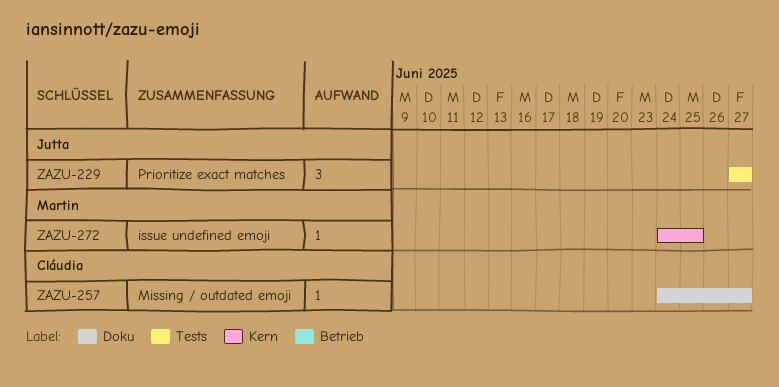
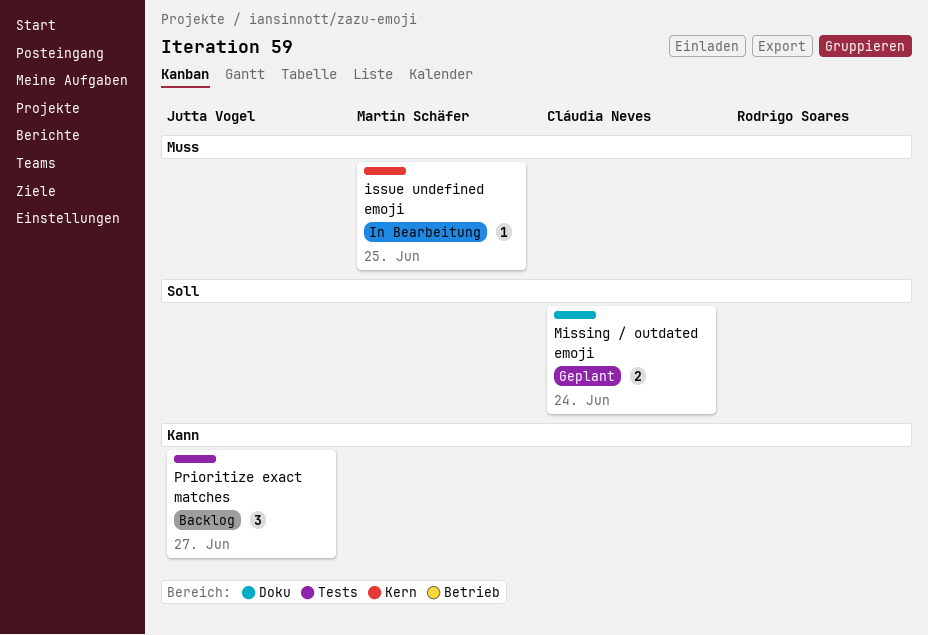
Missing / outdated emoji, estimate: 1 -> 2
Missing / outdated emoji, due: Jun 27 -> Jun 24

